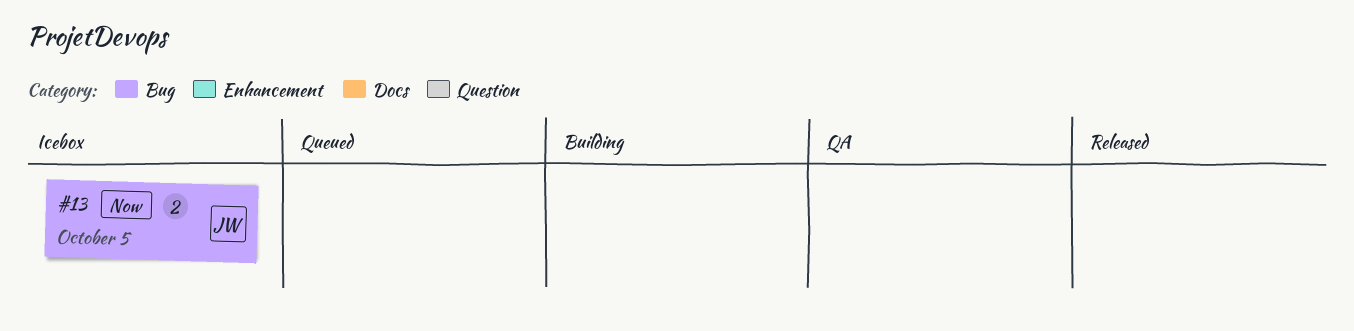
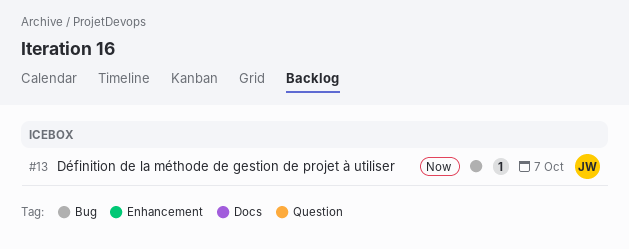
#13, estimate: 2 -> 1
#13, due: Oct 5 -> Oct 7

